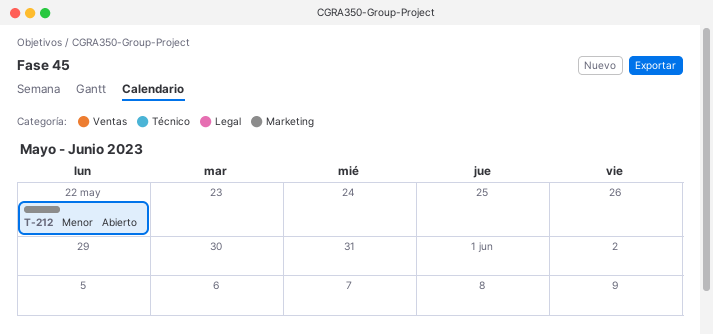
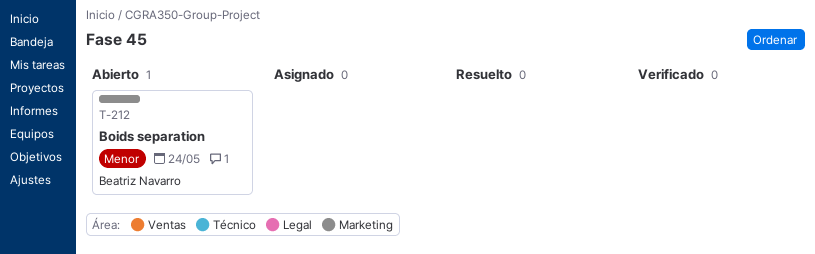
T-212, due: May 22 -> May 24

